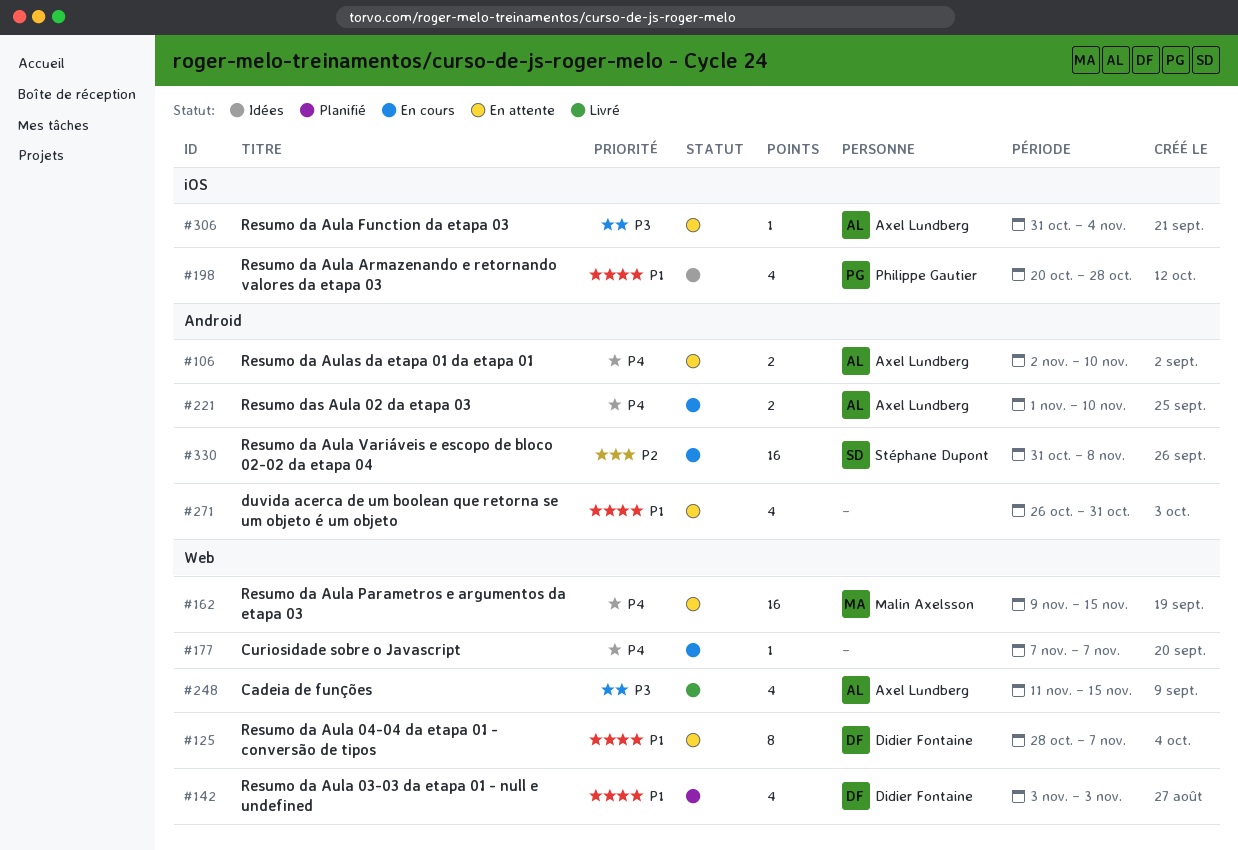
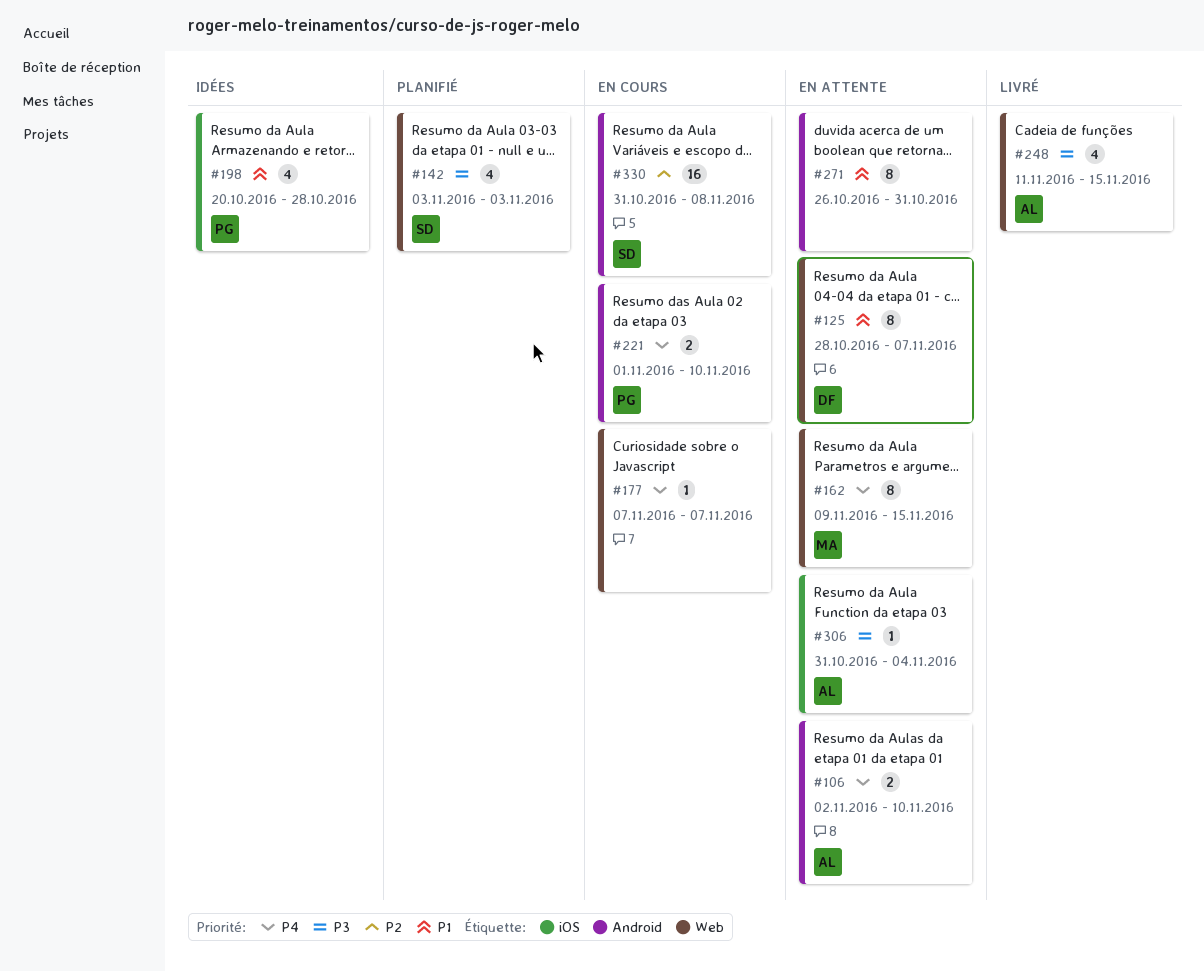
#142, owner: Didier Fontaine -> Stéphane Dupont
#142, priority: P1 -> P3
#162, estimate: 16 -> 8
#221, owner: Axel Lundberg -> Philippe Gautier
#271, estimate: 4 -> 8

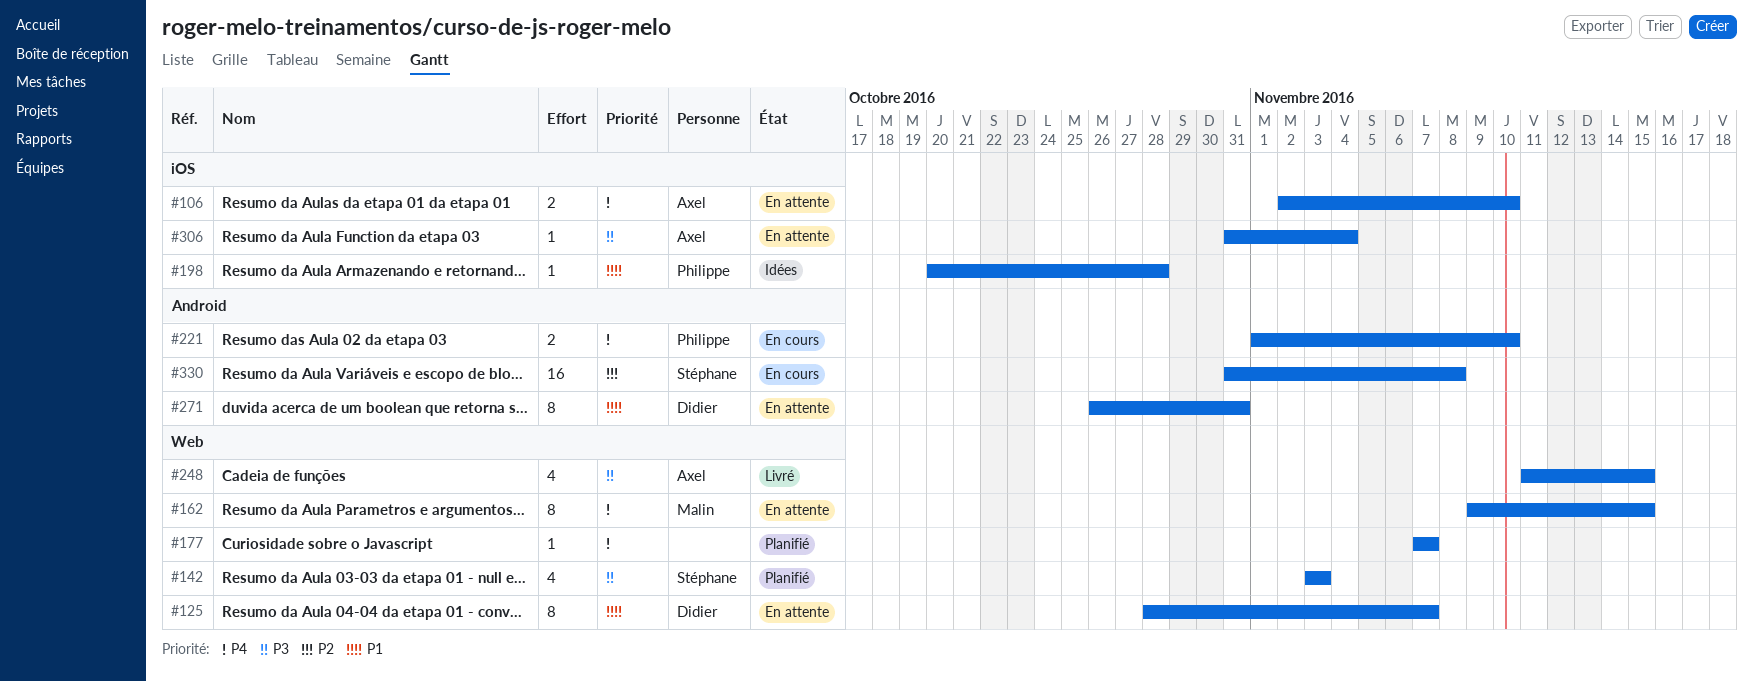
#106, label: Android -> iOS
#177, status: En cours -> Planifié
#198, estimate: 4 -> 1
#271, owner: none -> Didier

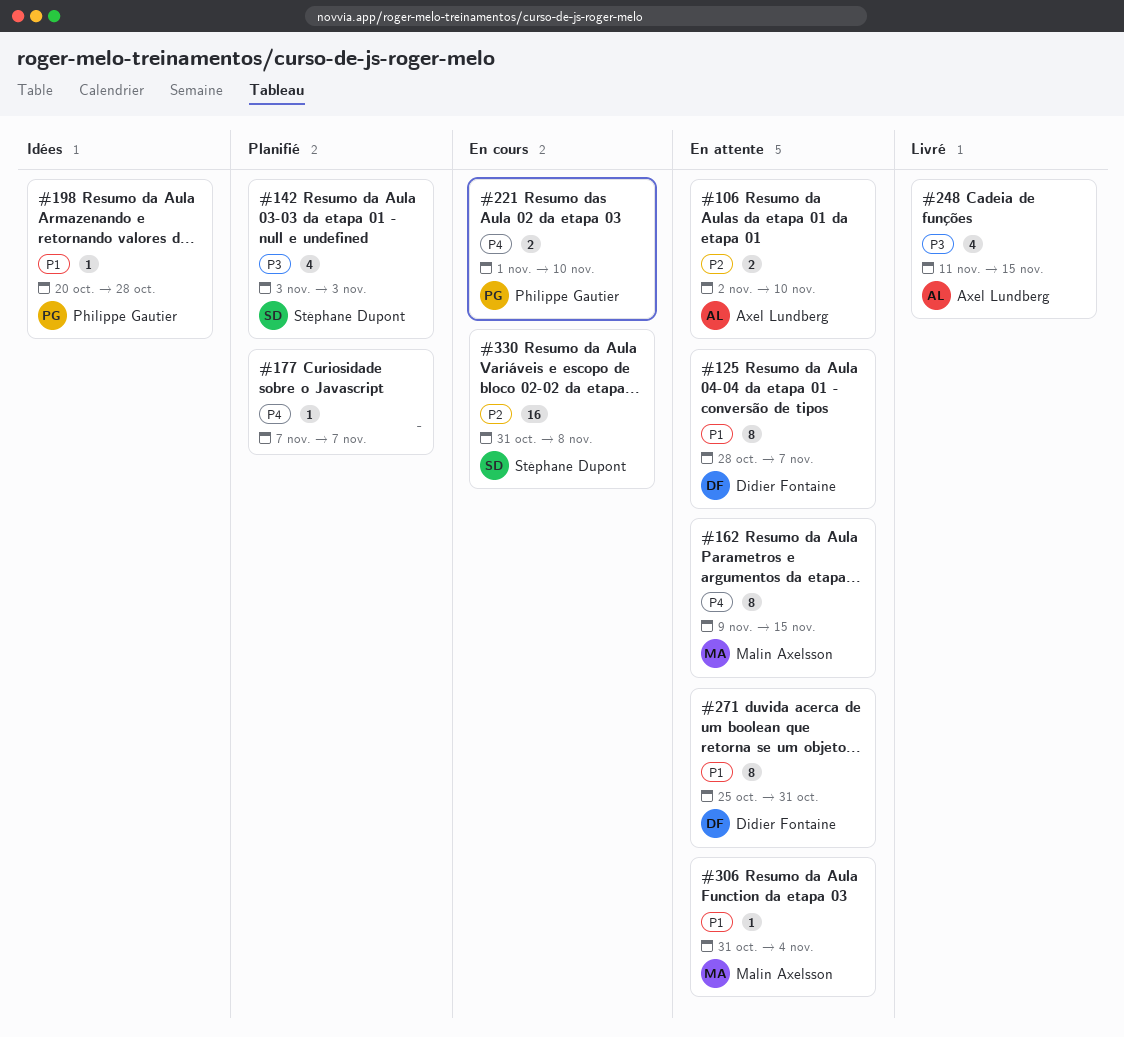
#106, priority: P4 -> P2
#271, start: Oct 26 -> Oct 25
#306, owner: Axel Lundberg -> Malin Axelsson
#306, priority: P3 -> P1

